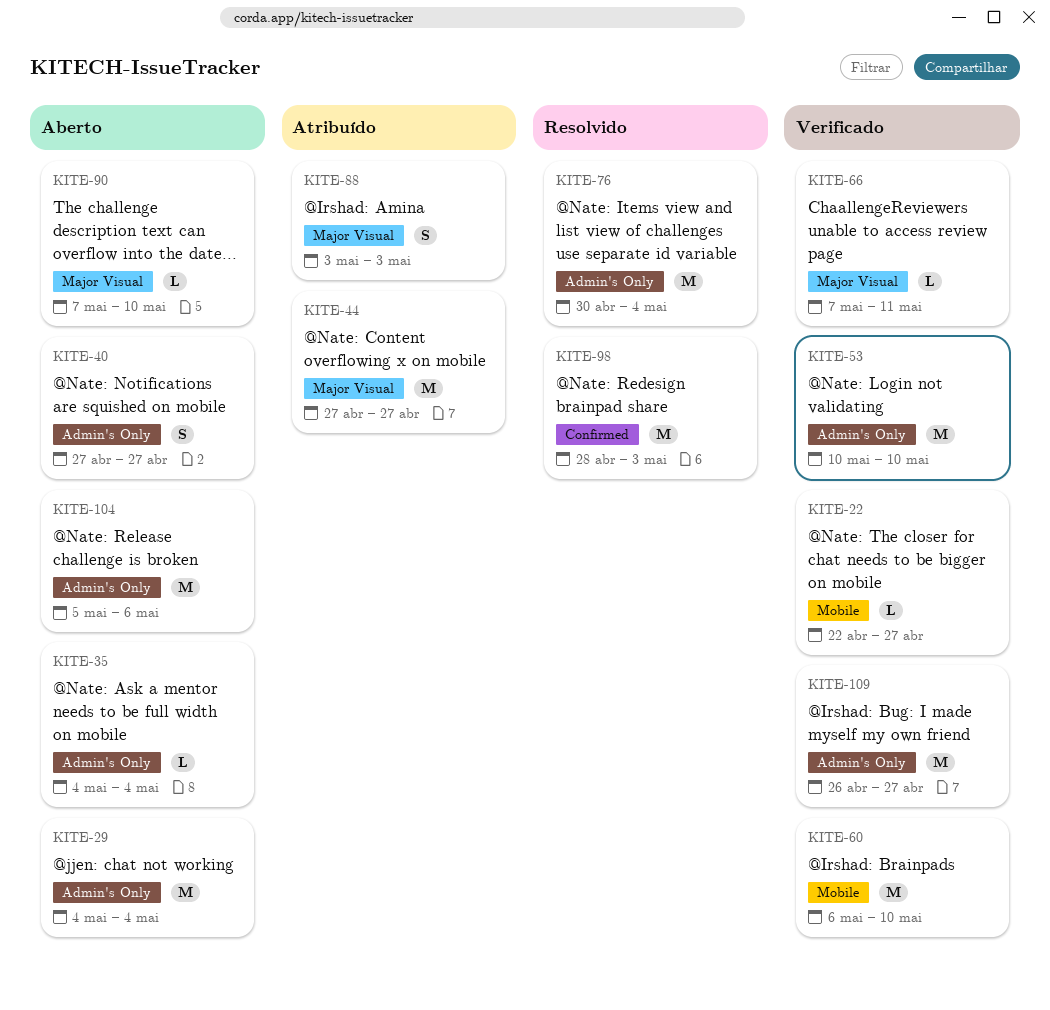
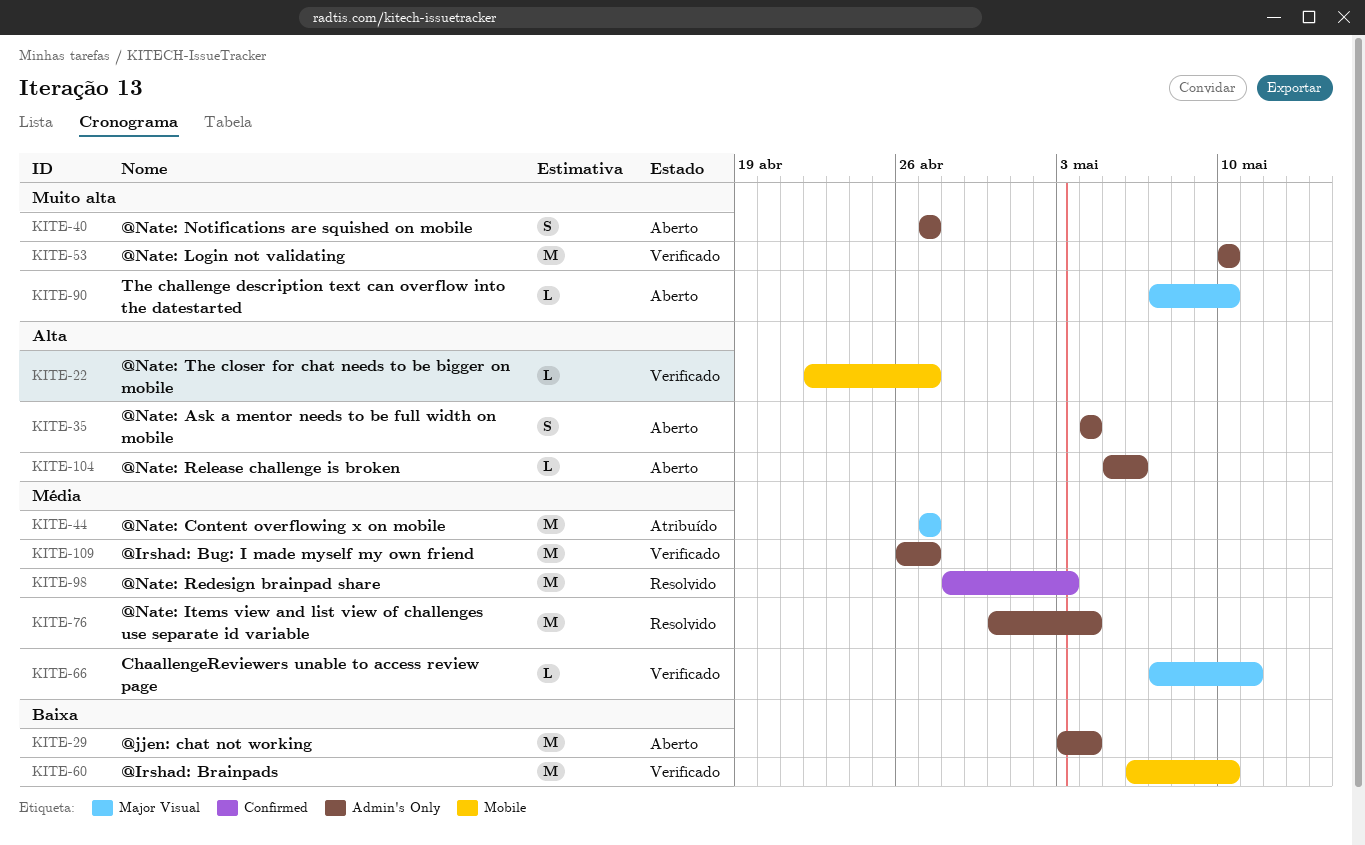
KITE-29, start: May 4 -> May 3
KITE-35, estimate: L -> S
KITE-88: present -> none
KITE-104, estimate: M -> L

